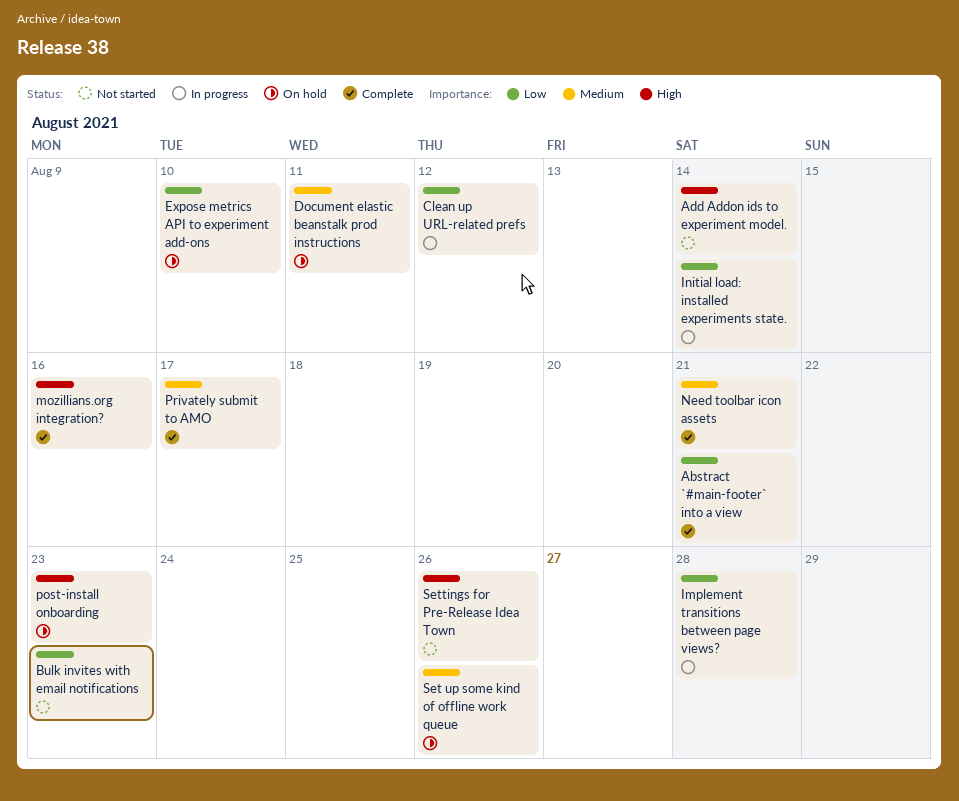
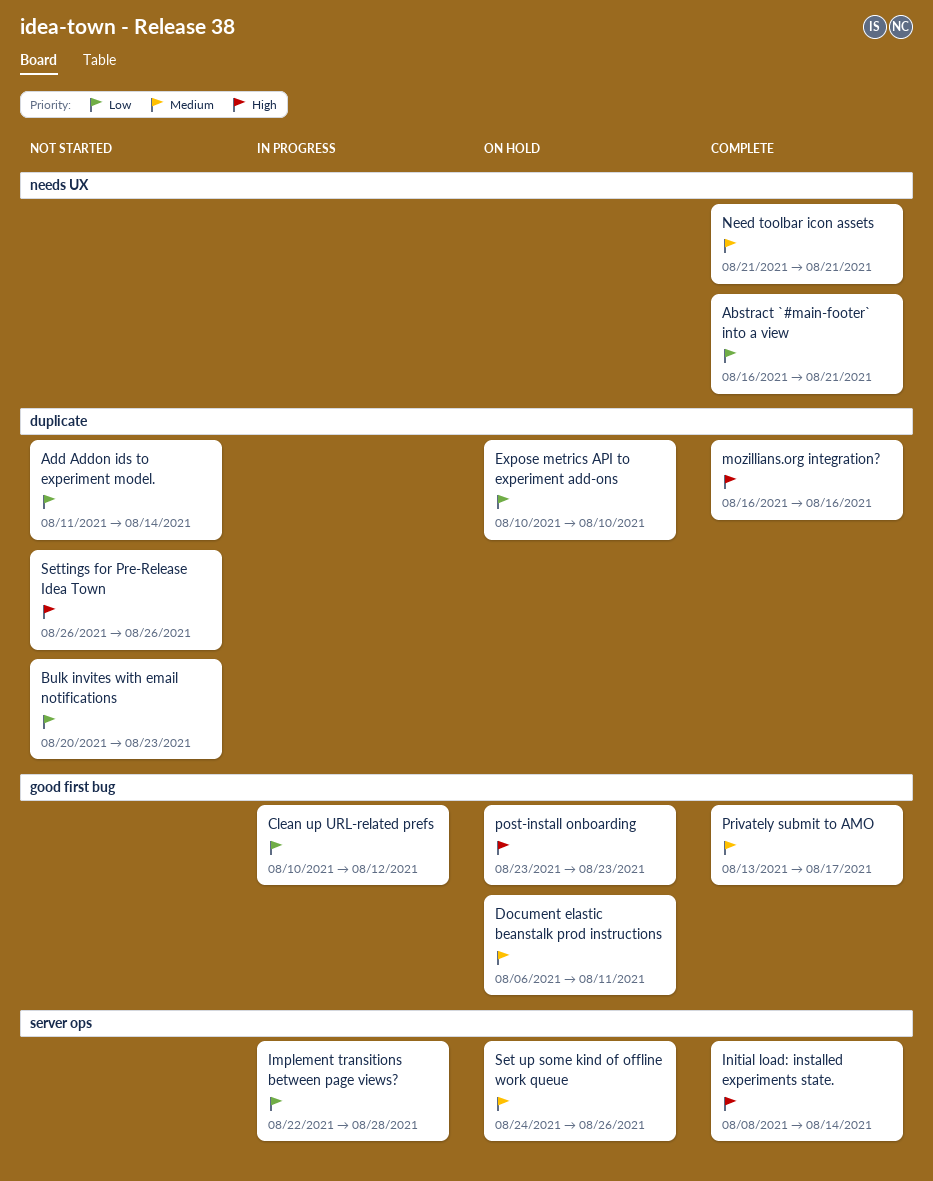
Add Addon ids to experiment model., priority: High -> Low
Initial load: installed experiments state., status: In progress -> Complete
Initial load: installed experiments state., priority: Low -> High

